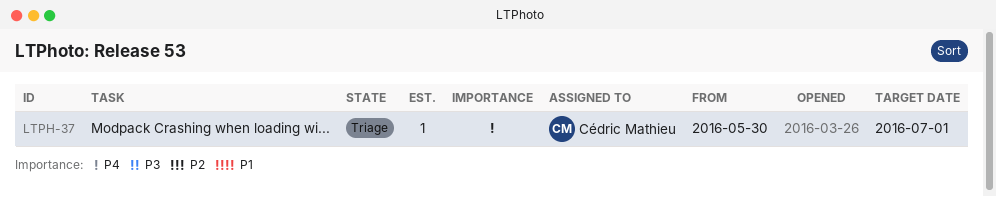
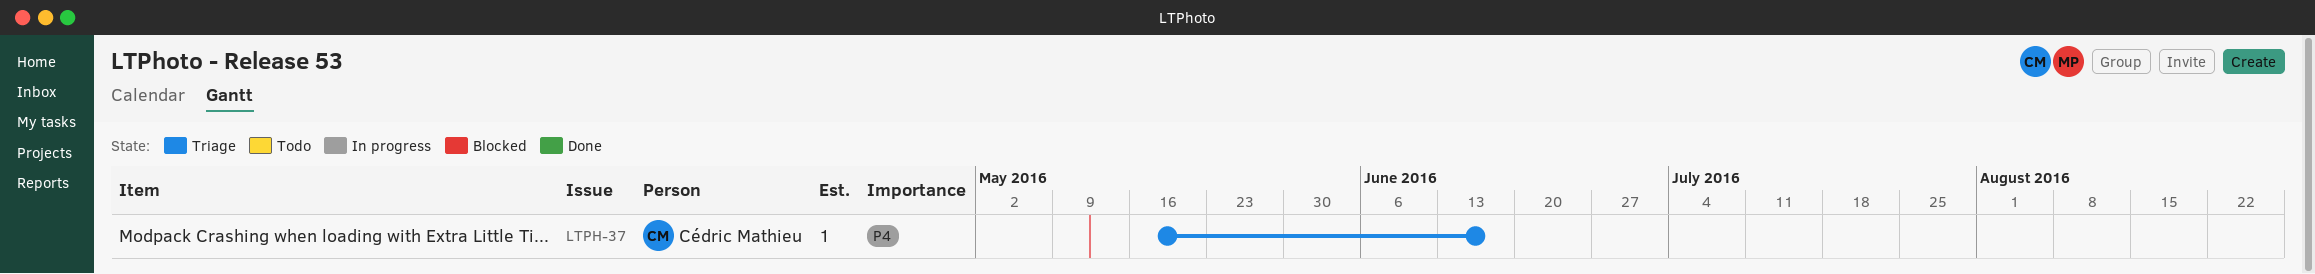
LTPH-37, start: May 30 -> May 16
LTPH-37, due: Jul 1 -> Jun 17

